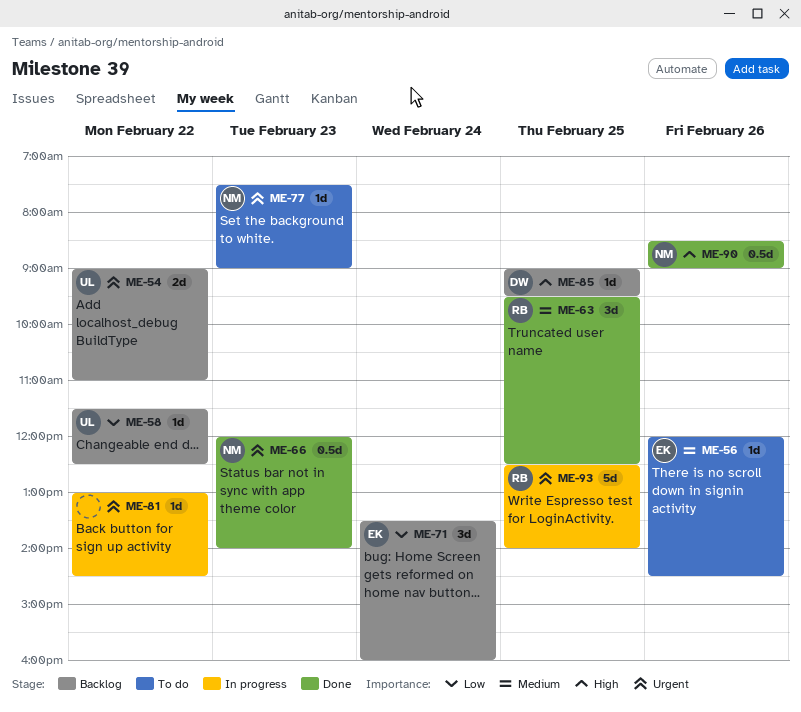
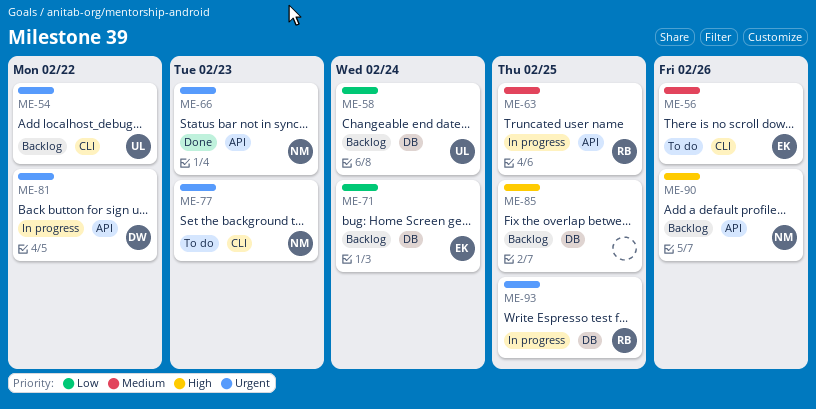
ME-58, day: Feb 22 -> Feb 24
ME-63, status: Done -> In progress
ME-81, owner: none -> DW
ME-85, owner: DW -> none
ME-90, status: Done -> Backlog

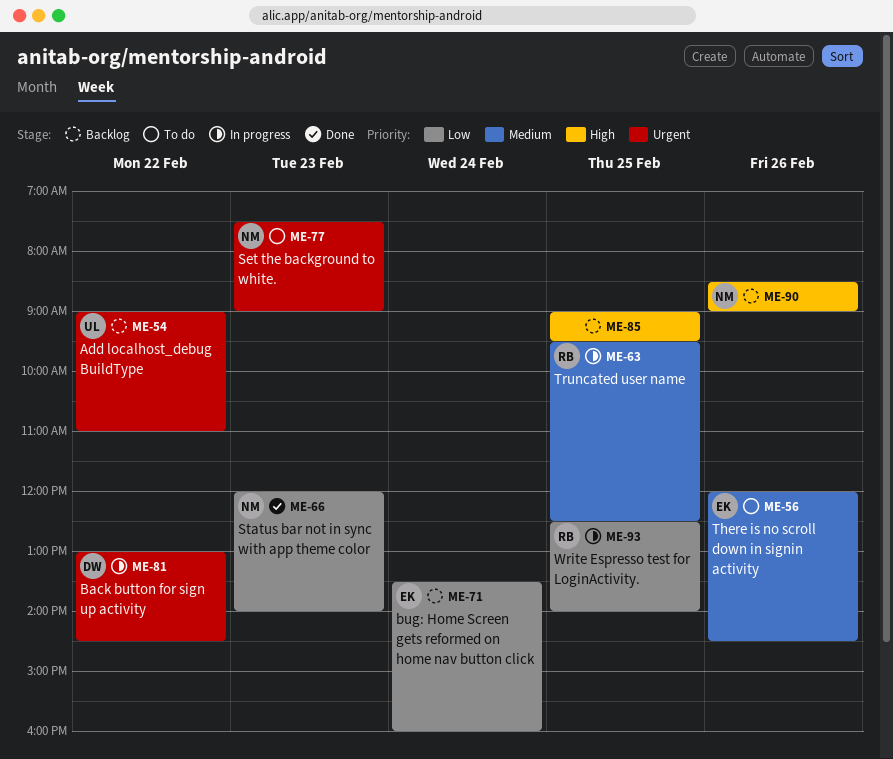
ME-58: present -> none
ME-66, priority: Urgent -> Low
ME-93, priority: Urgent -> Low

